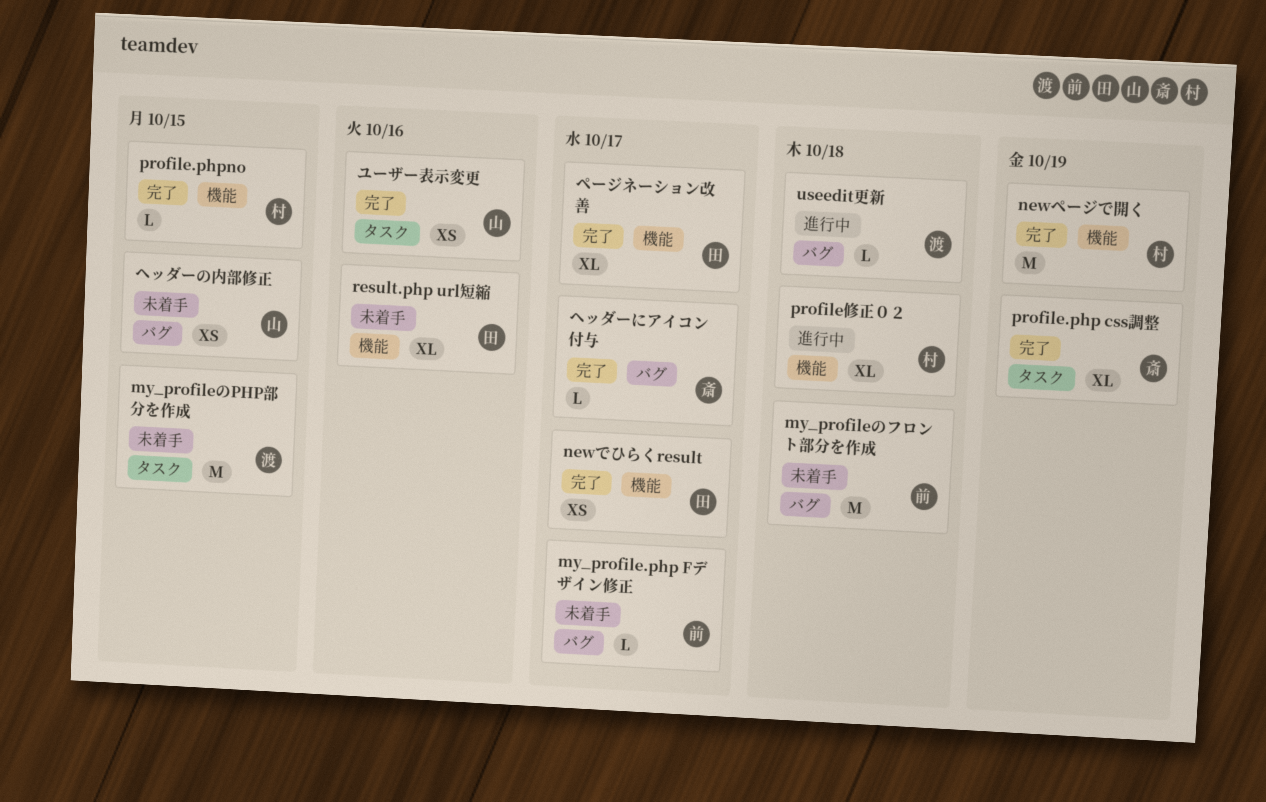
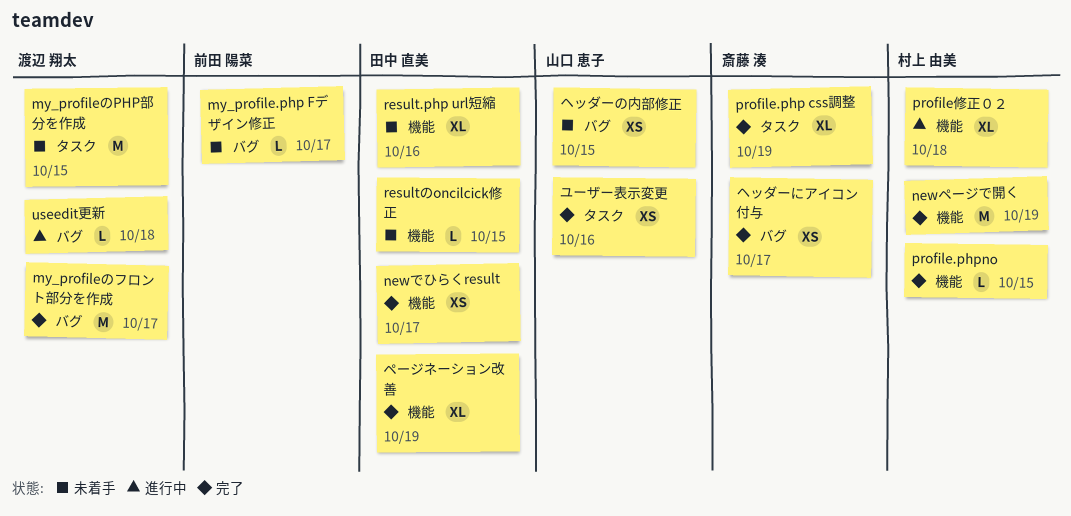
my_profileのフロント部分を作成, status: 未着手 -> 完了
my_profileのフロント部分を作成, owner: 前田 陽菜 -> 渡辺 翔太
my_profileのフロント部分を作成, due: Oct 18 -> Oct 17
resultのoncilcick修正: none -> present
ヘッダーにアイコン付与, estimate: L -> XS
ページネーション改善, due: Oct 17 -> Oct 19

